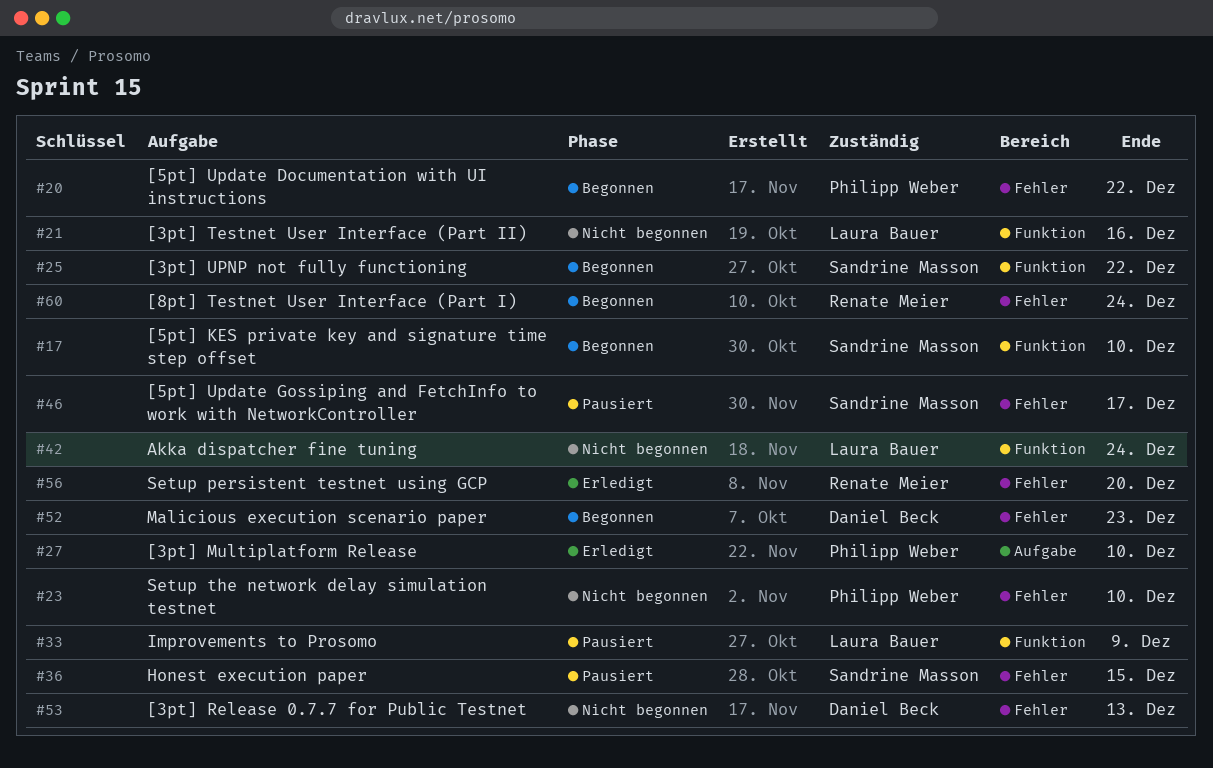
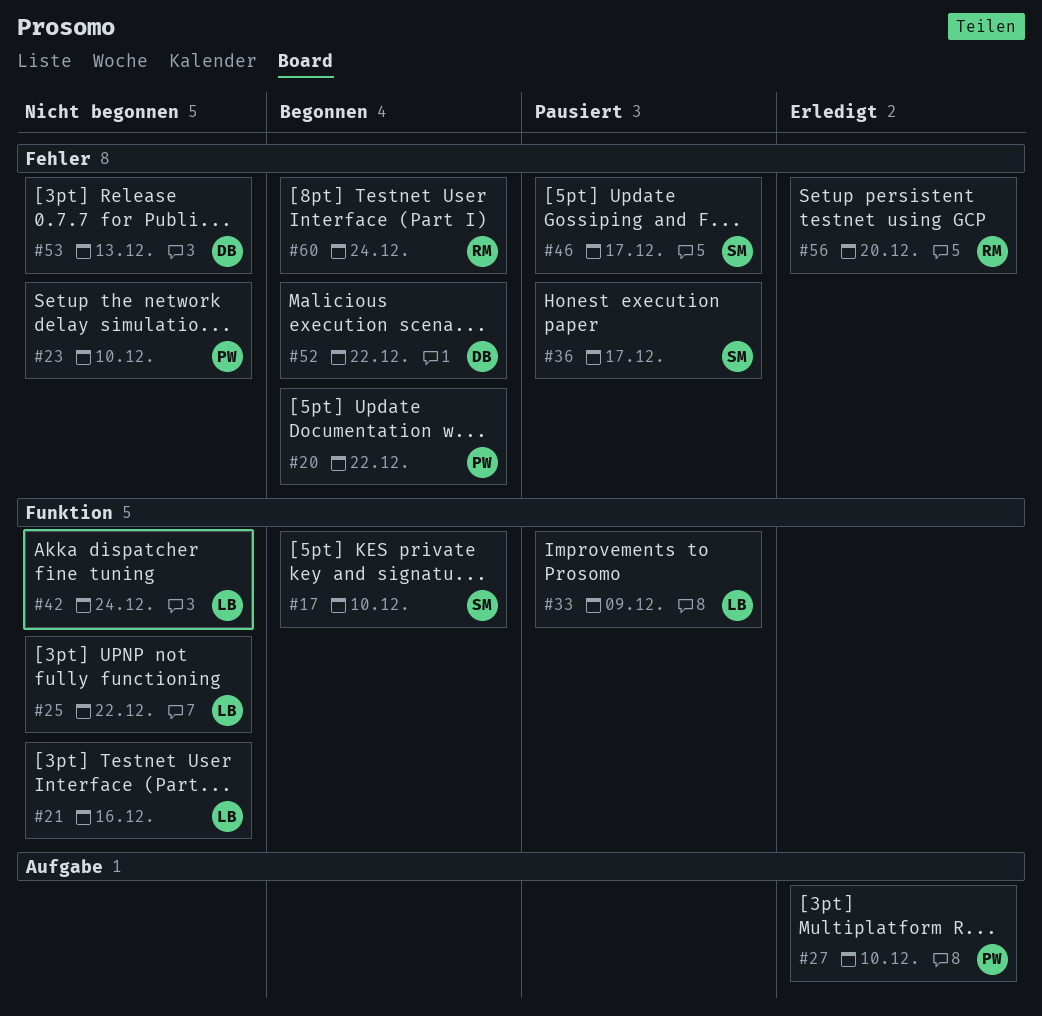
#25, status: Begonnen -> Nicht begonnen
#25, owner: Sandrine Masson -> Laura Bauer
#36, due: Dec 15 -> Dec 17
#52, due: Dec 23 -> Dec 22

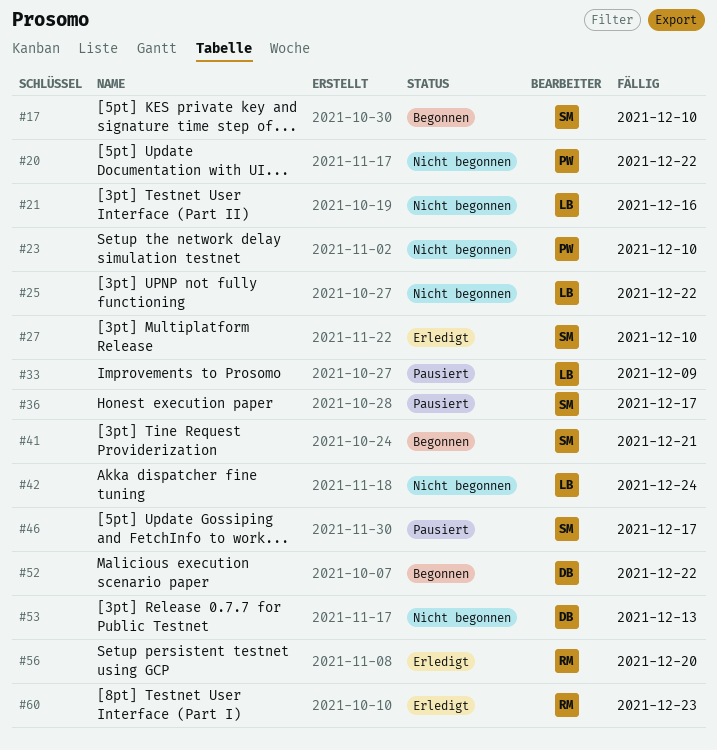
#20, status: Begonnen -> Nicht begonnen
#27, owner: PW -> SM
#41: none -> present
#60, status: Begonnen -> Erledigt
#60, due: Dec 24 -> Dec 23

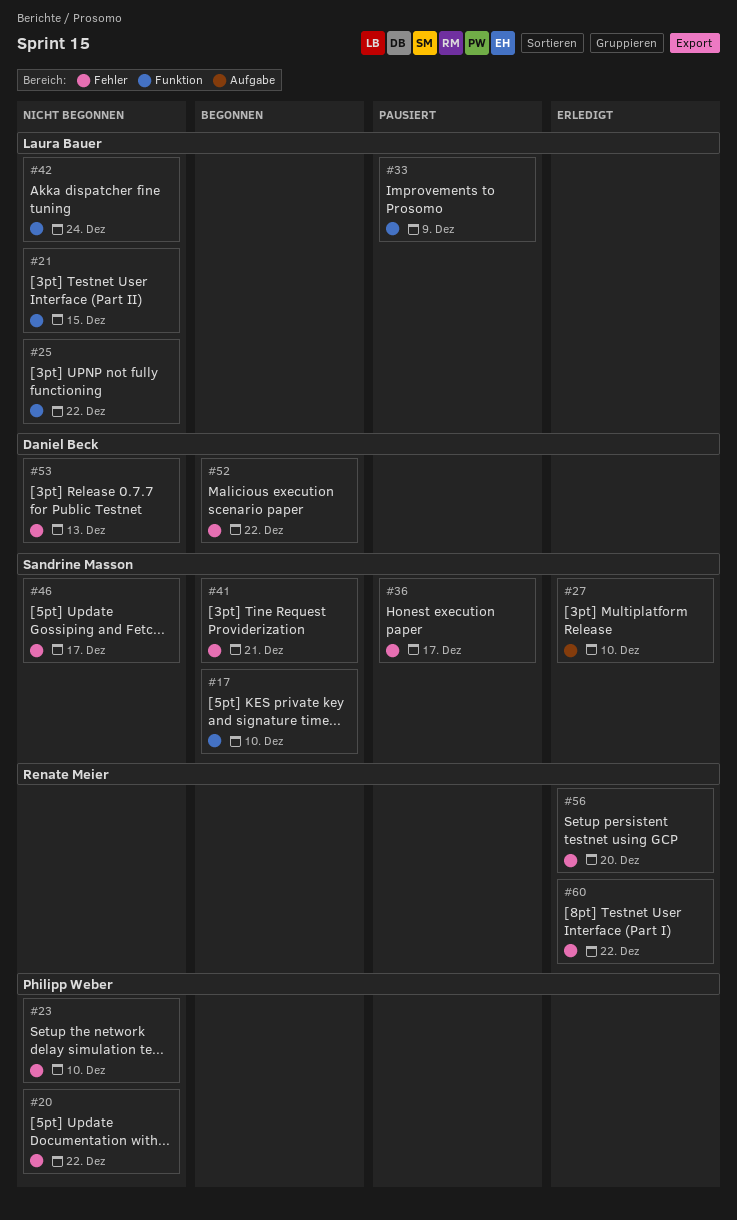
#21, due: Dec 16 -> Dec 15
#46, status: Pausiert -> Nicht begonnen
#60, due: Dec 23 -> Dec 22

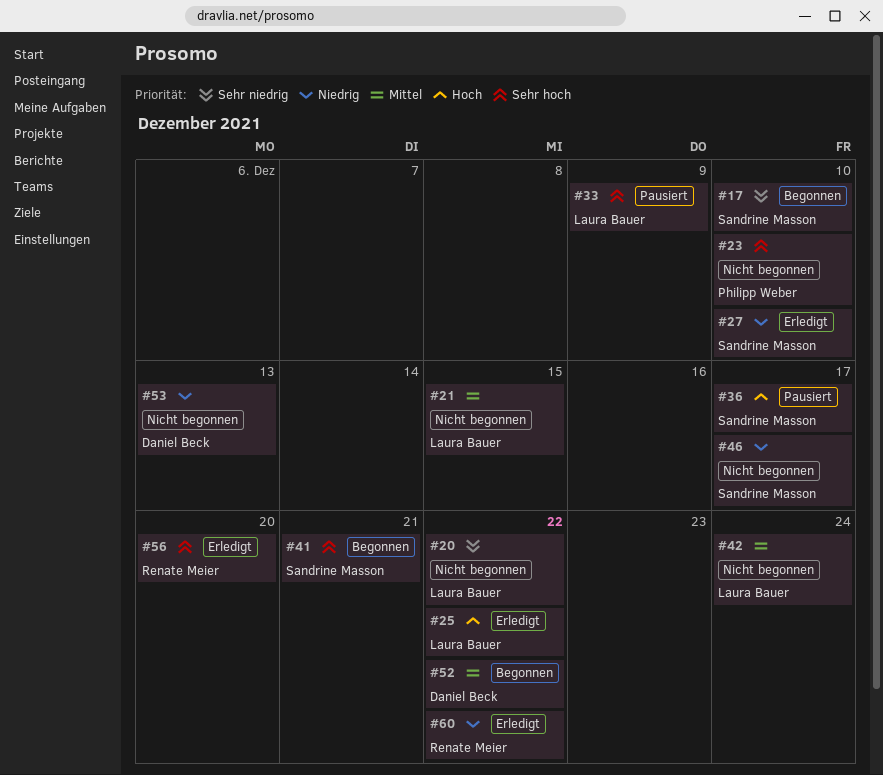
#20, owner: Philipp Weber -> Laura Bauer
#25, status: Nicht begonnen -> Erledigt

